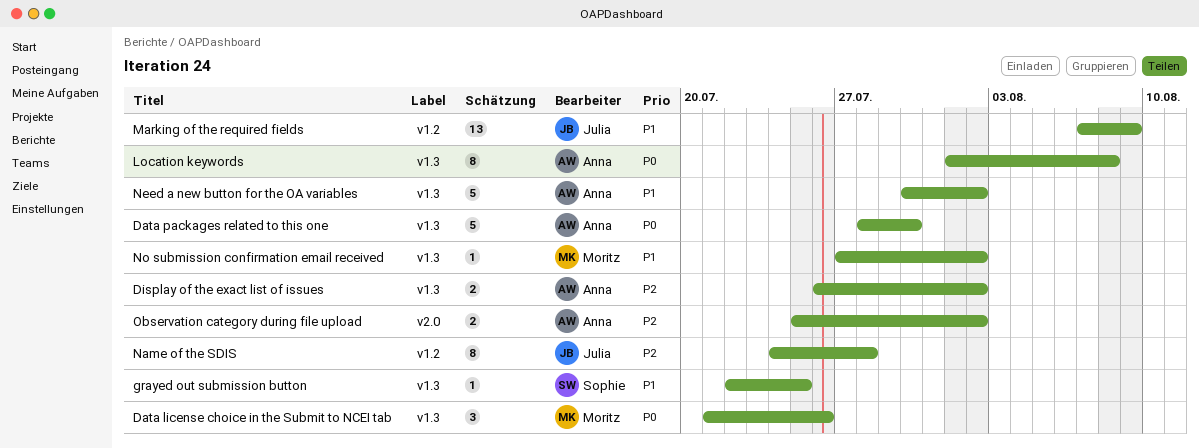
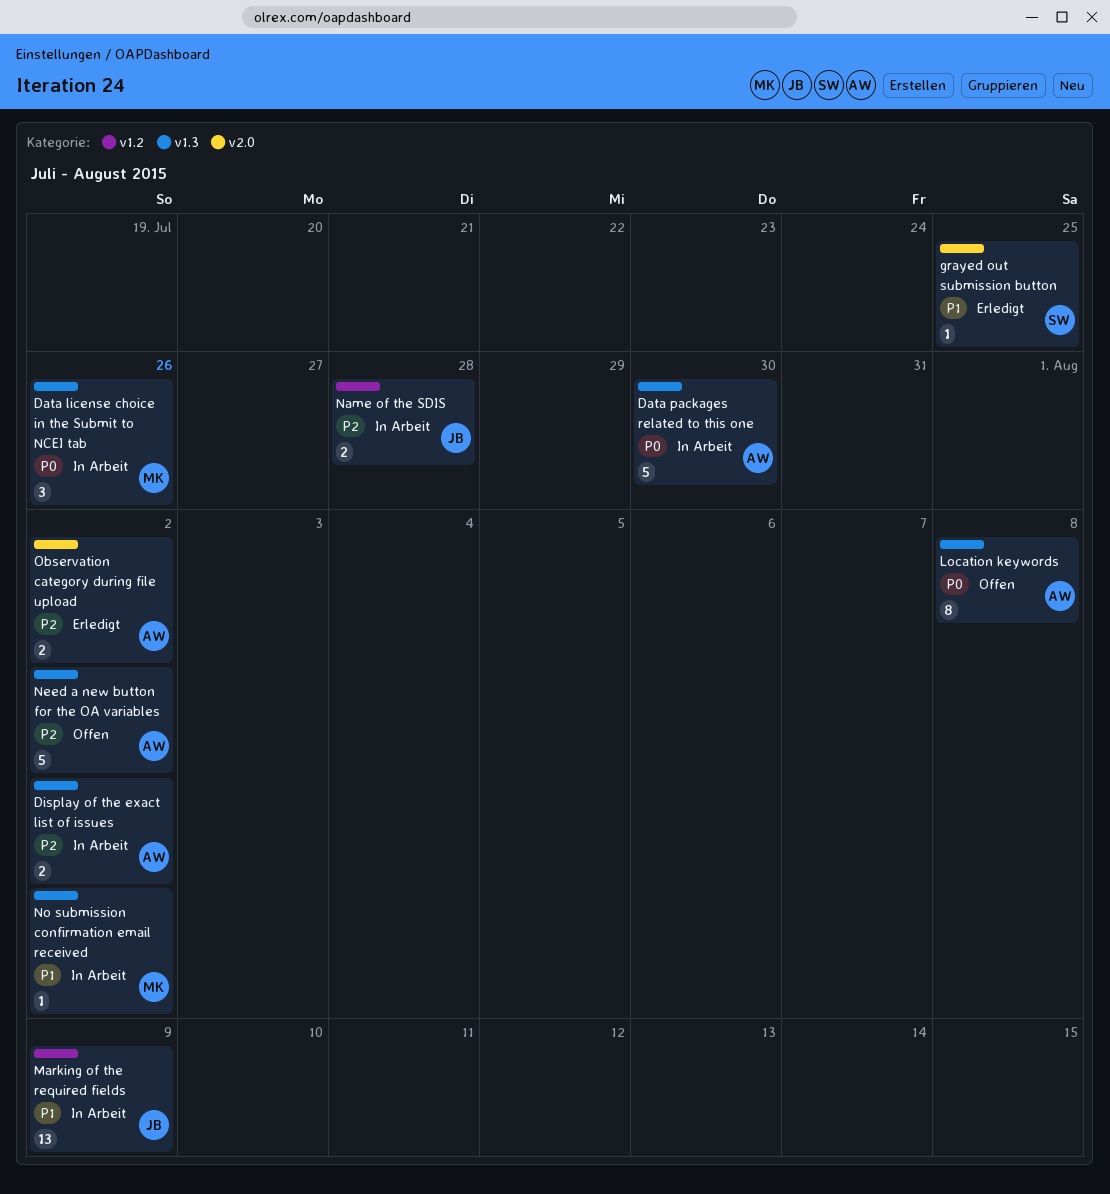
grayed out submission button, label: v1.3 -> v2.0
Name of the SDIS, estimate: 8 -> 2
Need a new button for the OA variables, priority: P1 -> P2

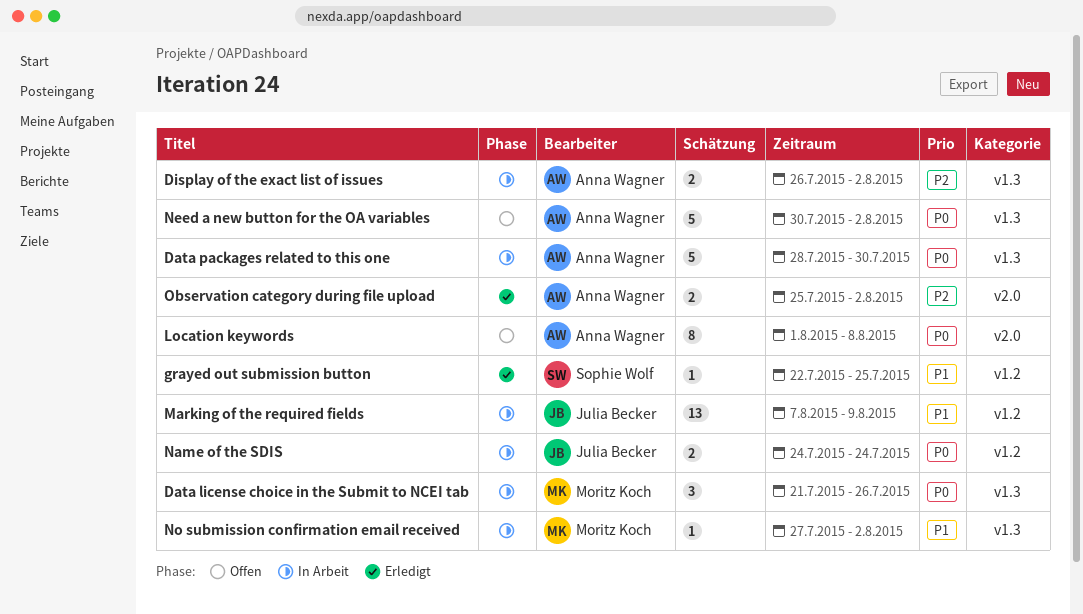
grayed out submission button, label: v2.0 -> v1.2
Location keywords, label: v1.3 -> v2.0
Name of the SDIS, priority: P2 -> P0
Name of the SDIS, due: Jul 28 -> Jul 24
Need a new button for the OA variables, priority: P2 -> P0

